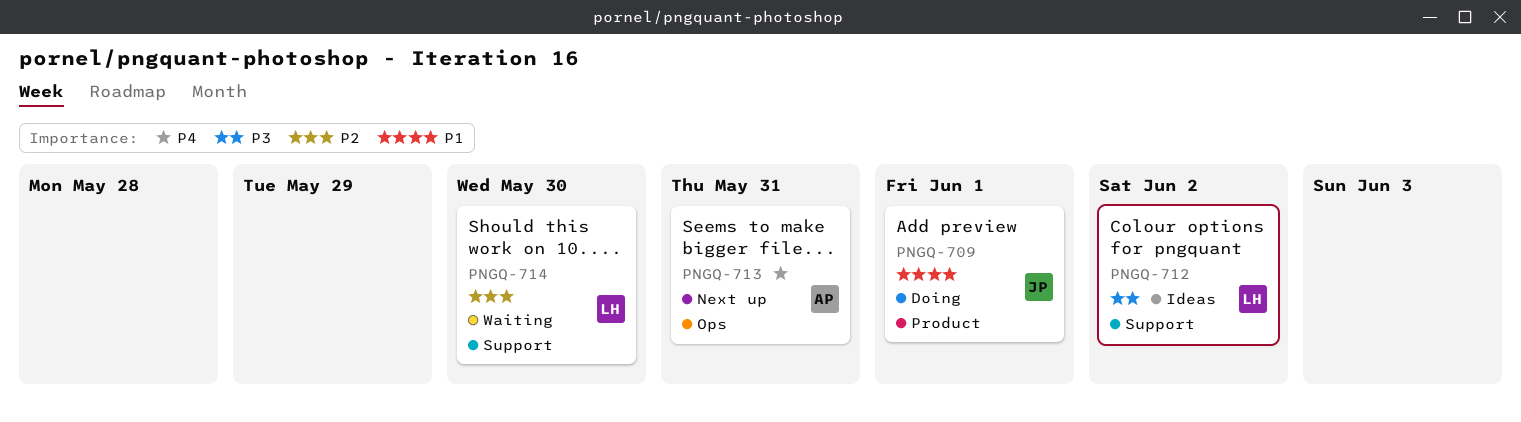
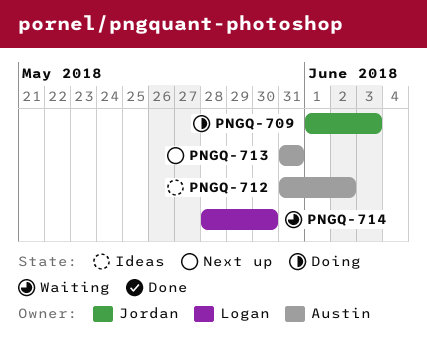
PNGQ-709, due: Jun 1 -> Jun 3
PNGQ-712, owner: Logan -> Austin

